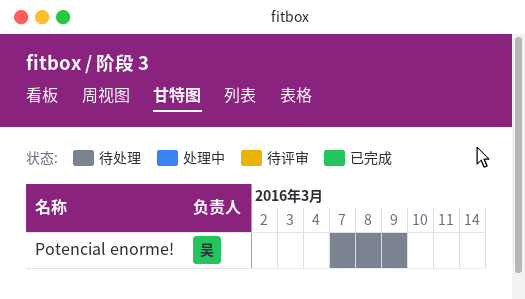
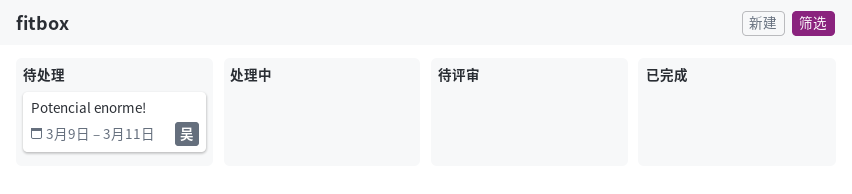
Potencial enorme!, start: Mar 7 -> Mar 9
Potencial enorme!, due: Mar 9 -> Mar 11

